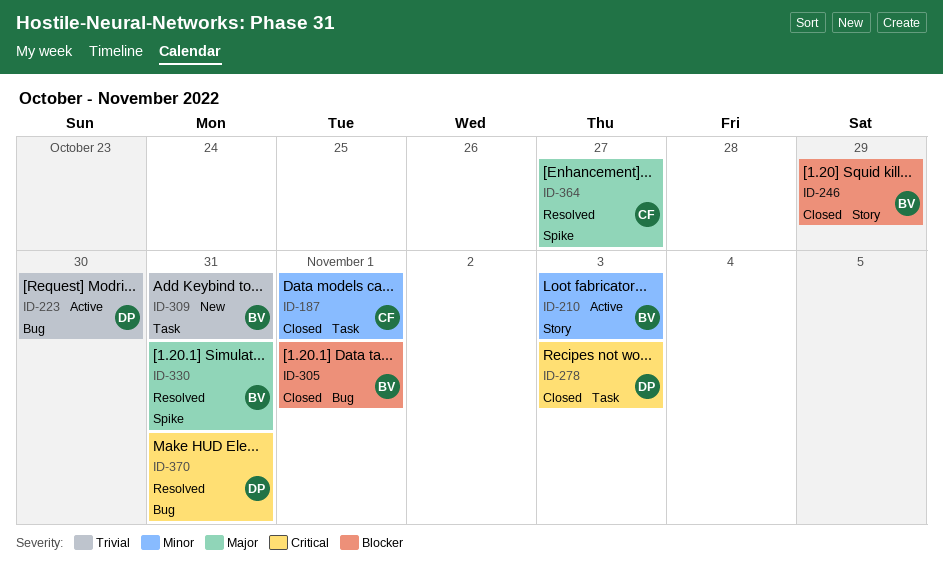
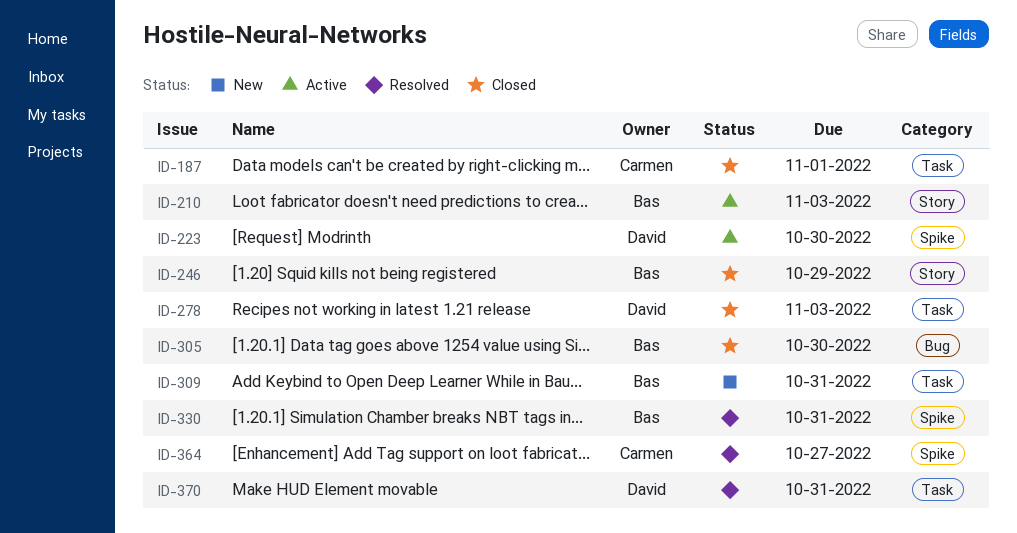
ID-223, label: Bug -> Spike
ID-305, due: Nov 1 -> Oct 30
ID-370, label: Bug -> Task

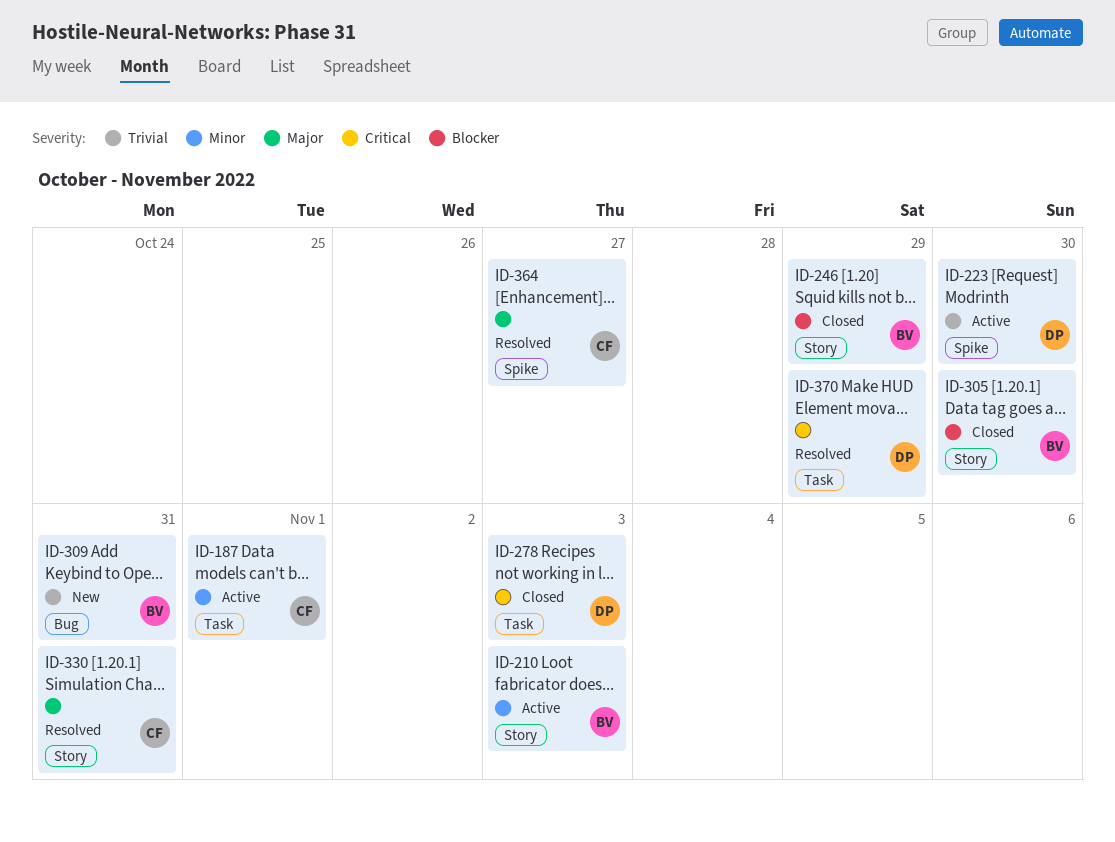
ID-187, status: Closed -> Active
ID-305, label: Bug -> Story
ID-309, label: Task -> Bug
ID-330, owner: Bas -> Carmen
ID-330, label: Spike -> Story
ID-370, due: Oct 31 -> Oct 29

